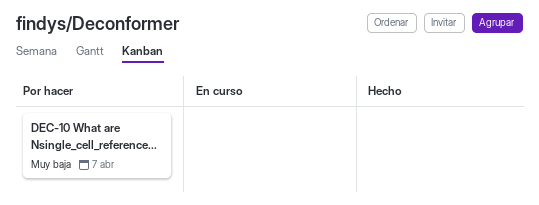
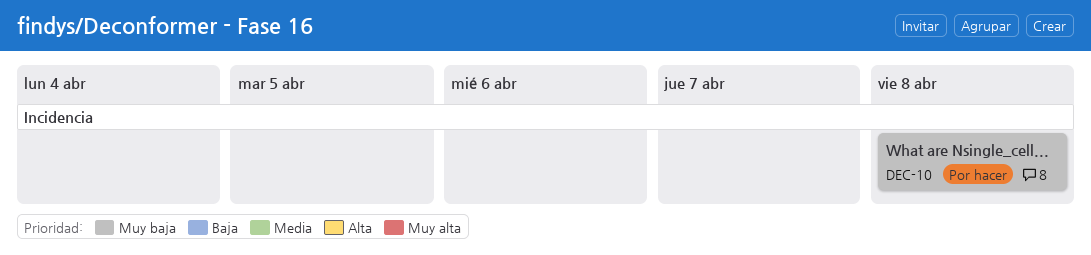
DEC-10, due: Apr 7 -> Apr 8

